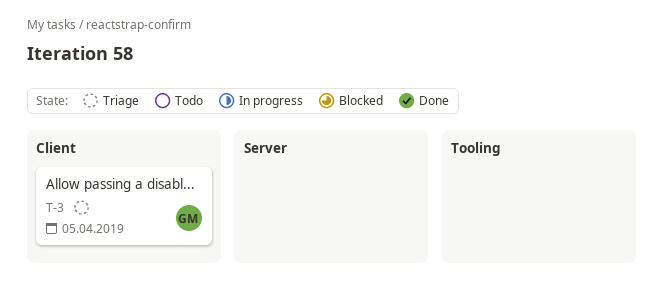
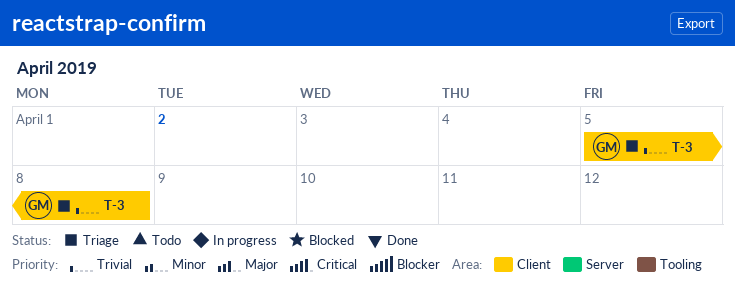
T-3, due: Apr 5 -> Apr 8

